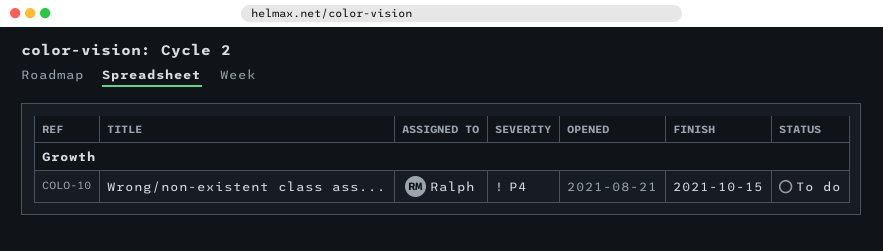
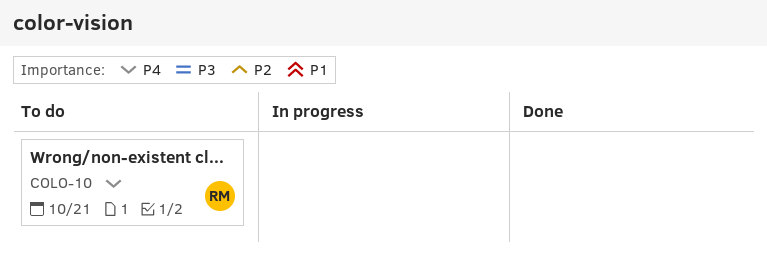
COLO-10, due: Oct 15 -> Oct 21

